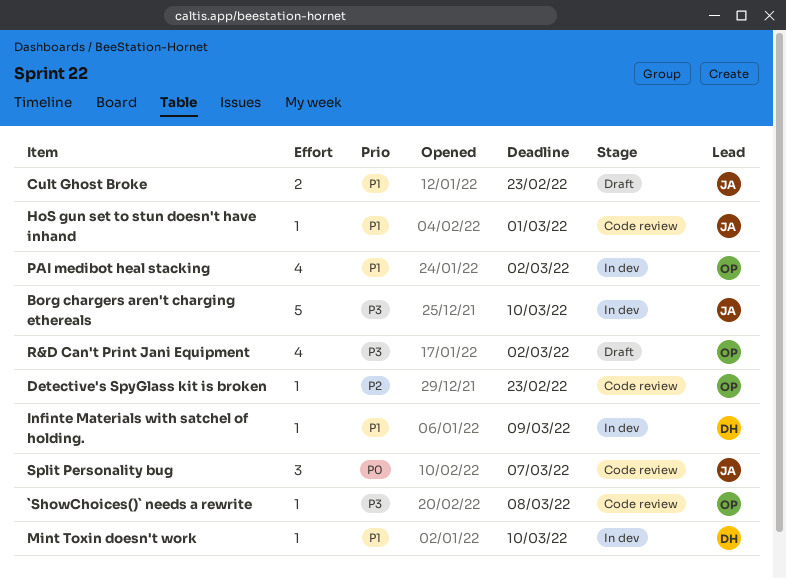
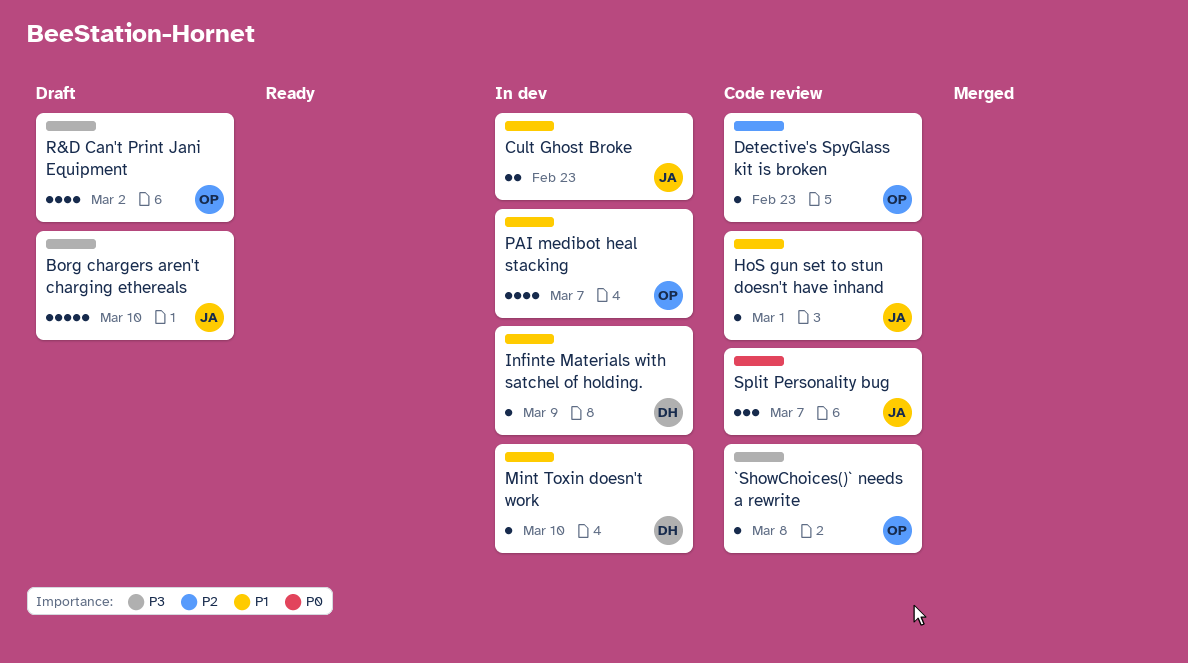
Borg chargers aren't charging ethereals, status: In dev -> Draft
Cult Ghost Broke, status: Draft -> In dev
PAI medibot heal stacking, due: Mar 2 -> Mar 7

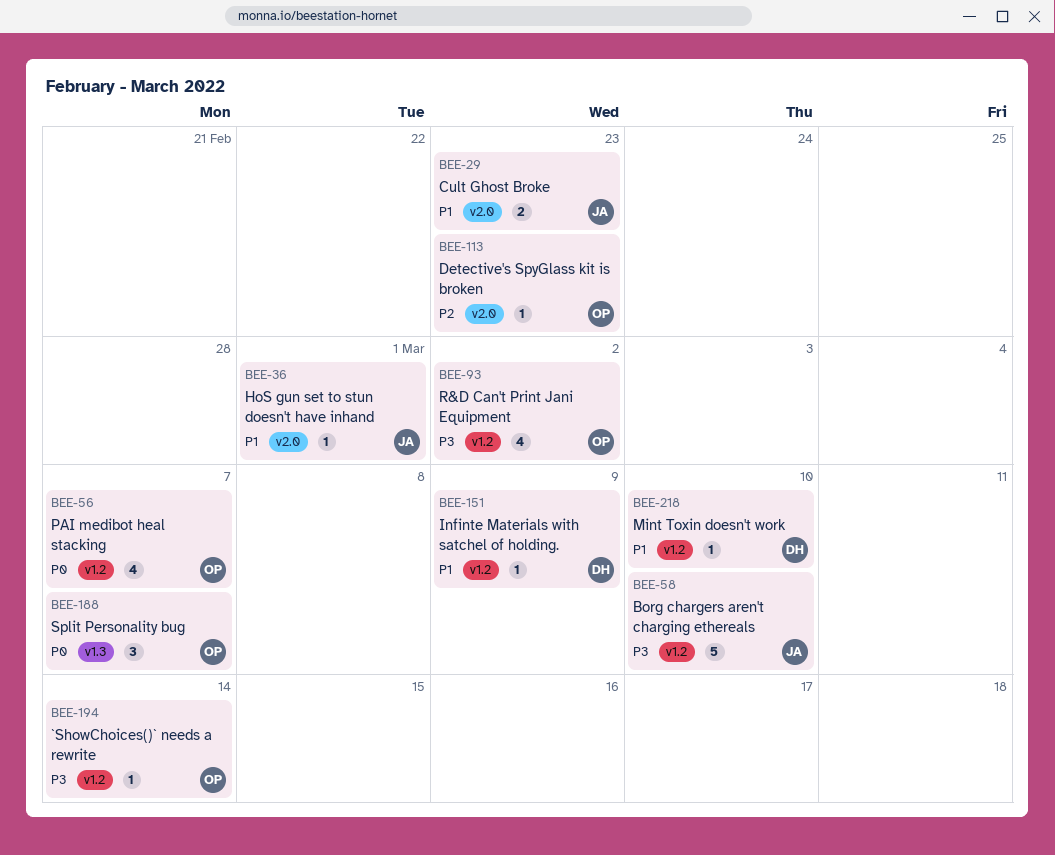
`ShowChoices()` needs a rewrite, due: Mar 8 -> Mar 14
PAI medibot heal stacking, priority: P1 -> P0
Split Personality bug, owner: JA -> OP

